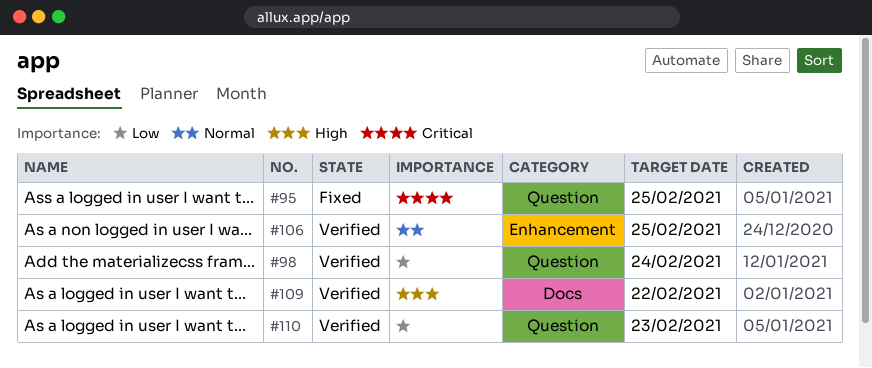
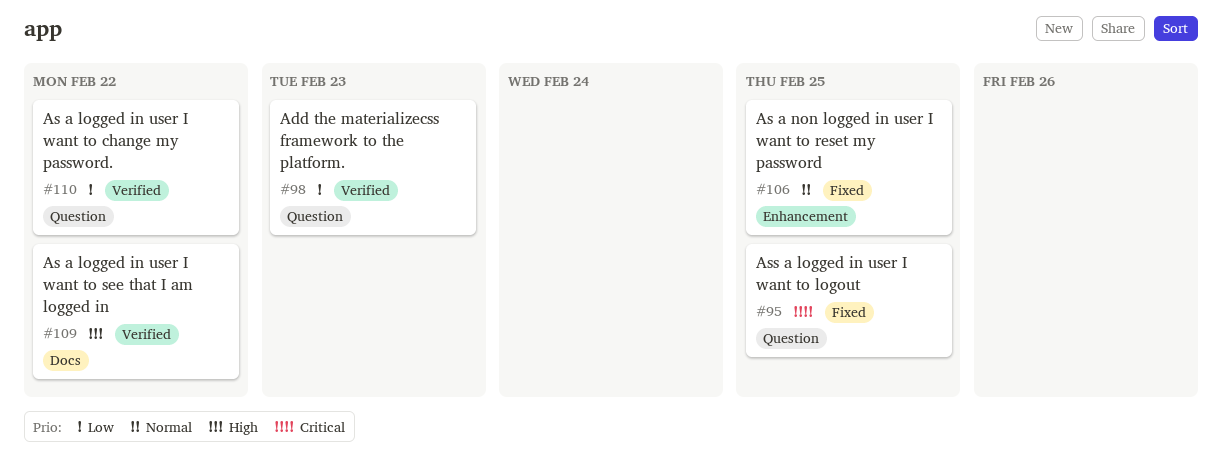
#98, due: Feb 24 -> Feb 23
#106, status: Verified -> Fixed
#110, due: Feb 23 -> Feb 22

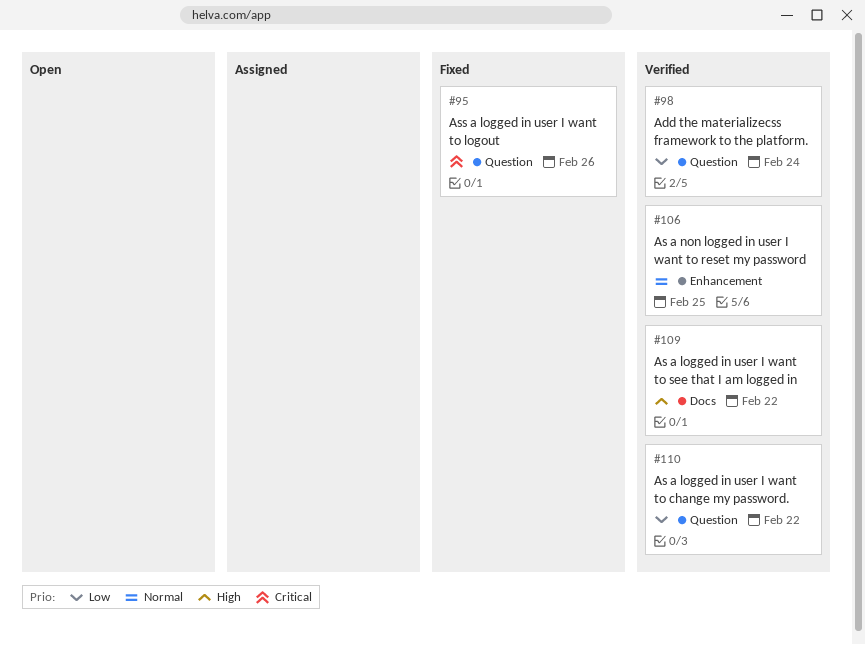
#95, due: Feb 25 -> Feb 26
#98, due: Feb 23 -> Feb 24
#106, status: Fixed -> Verified

